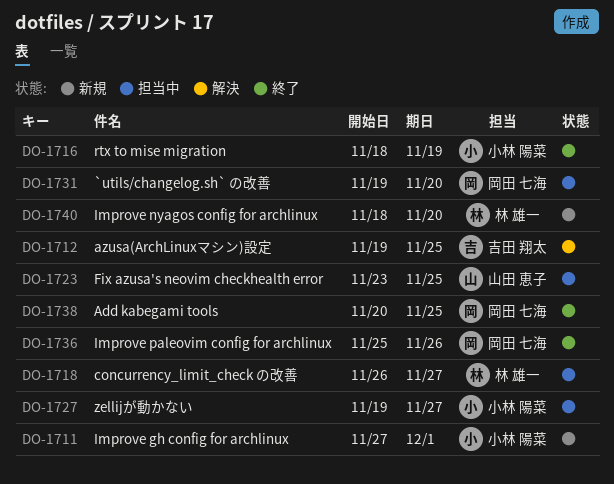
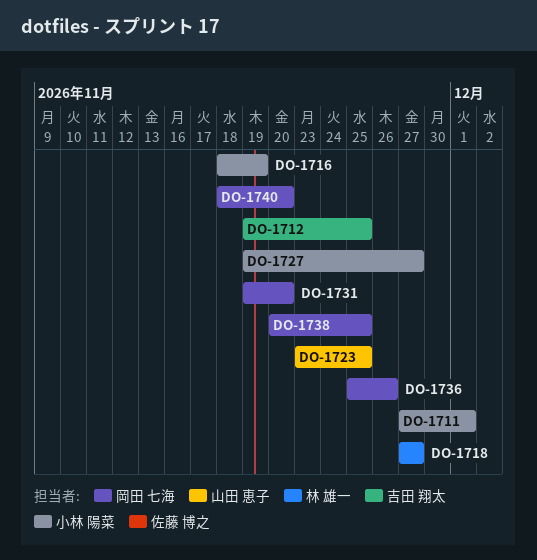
DO-1718, start: Nov 26 -> Nov 27
DO-1740, owner: 林 雄一 -> 岡田 七海

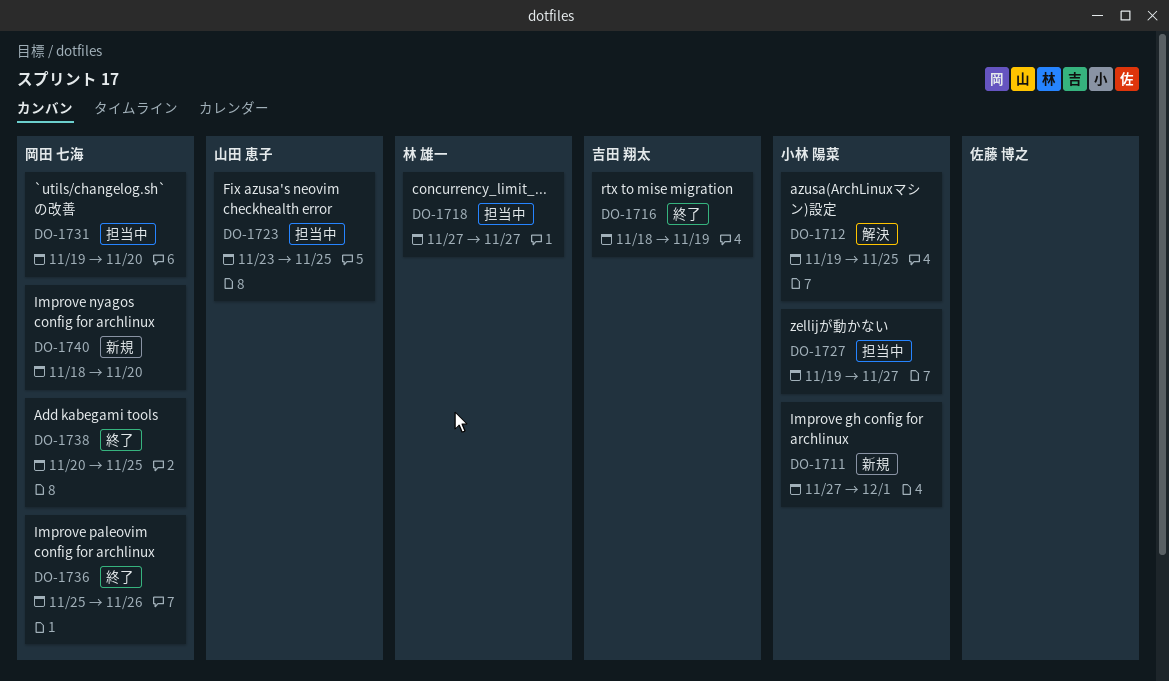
DO-1712, owner: 吉田 翔太 -> 小林 陽菜
DO-1716, owner: 小林 陽菜 -> 吉田 翔太

